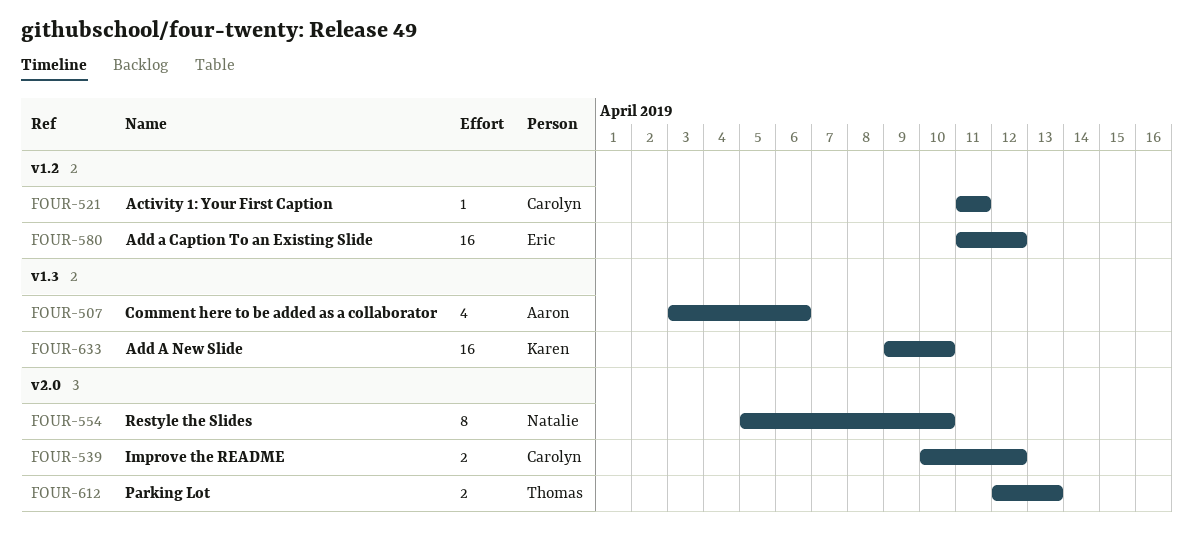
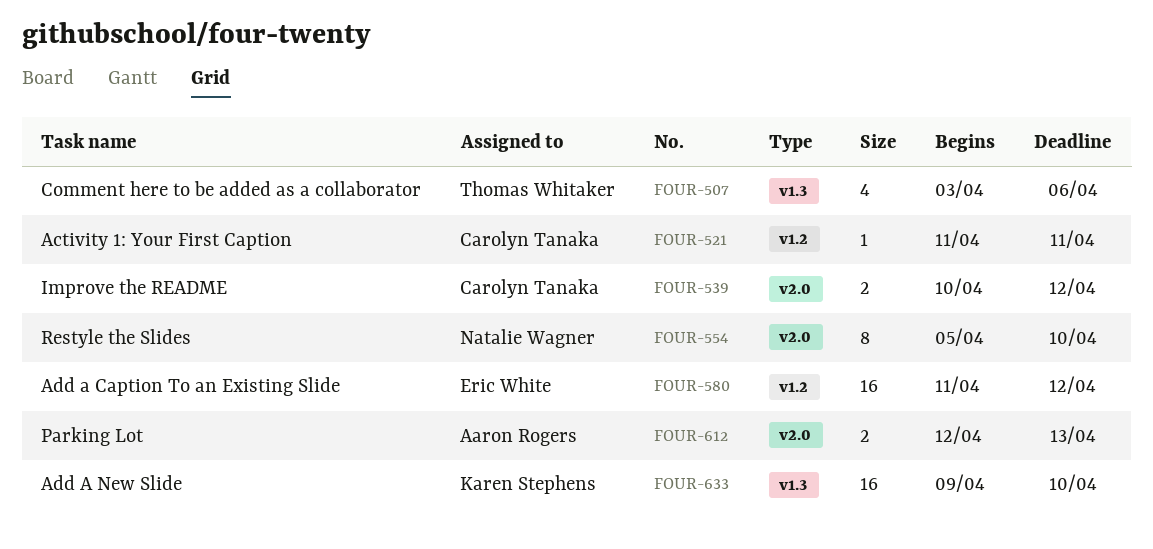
FOUR-507, owner: Aaron Rogers -> Thomas Whitaker
FOUR-612, owner: Thomas Whitaker -> Aaron Rogers

